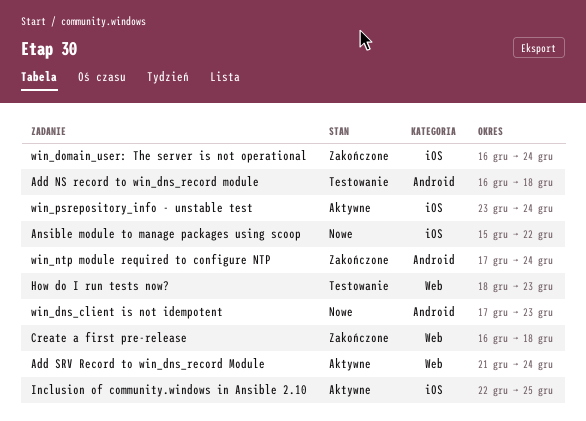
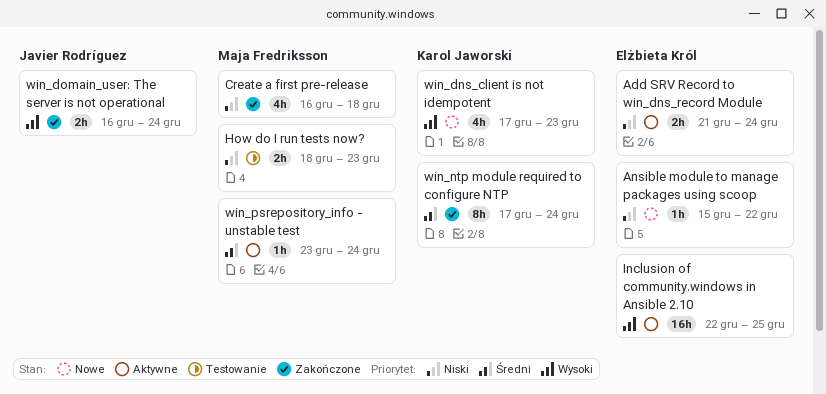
Add NS record to win_dns_record module: present -> none

